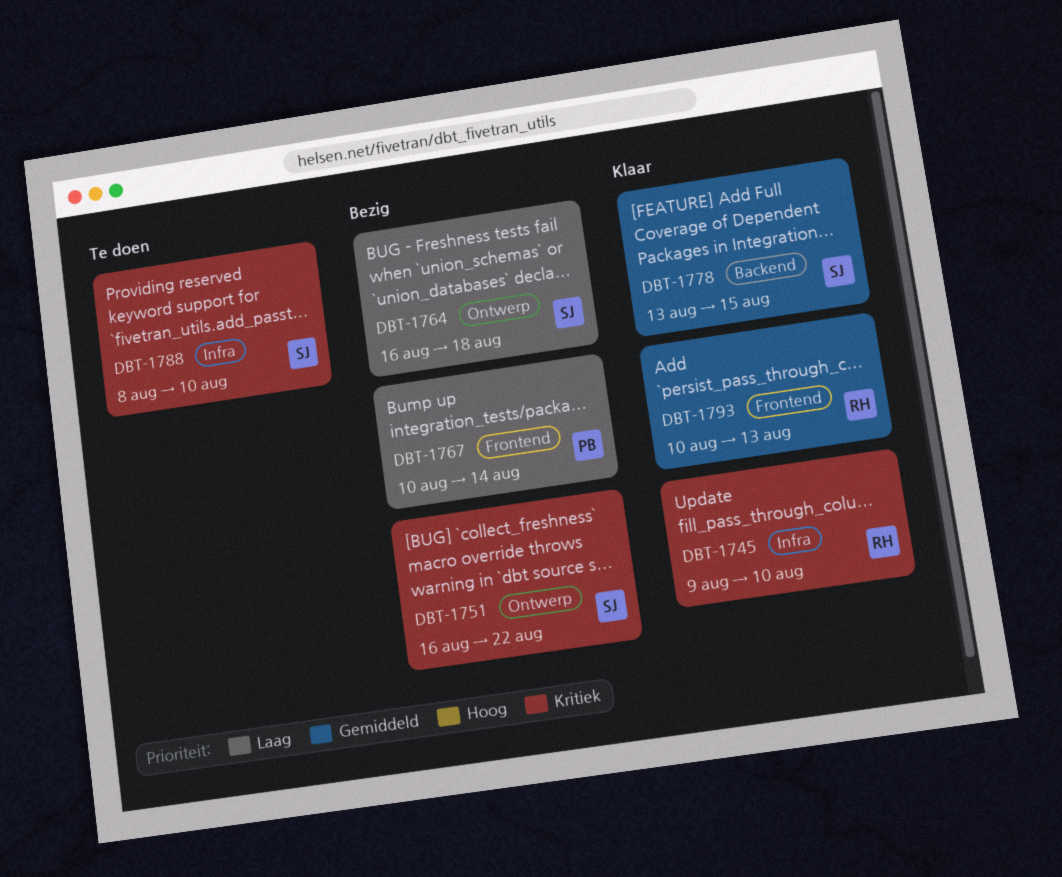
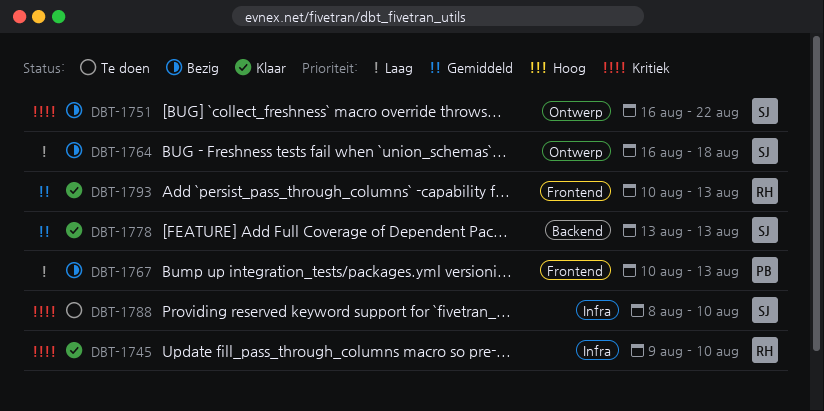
DBT-1767, due: Aug 14 -> Aug 13
DBT-1778, due: Aug 15 -> Aug 13

